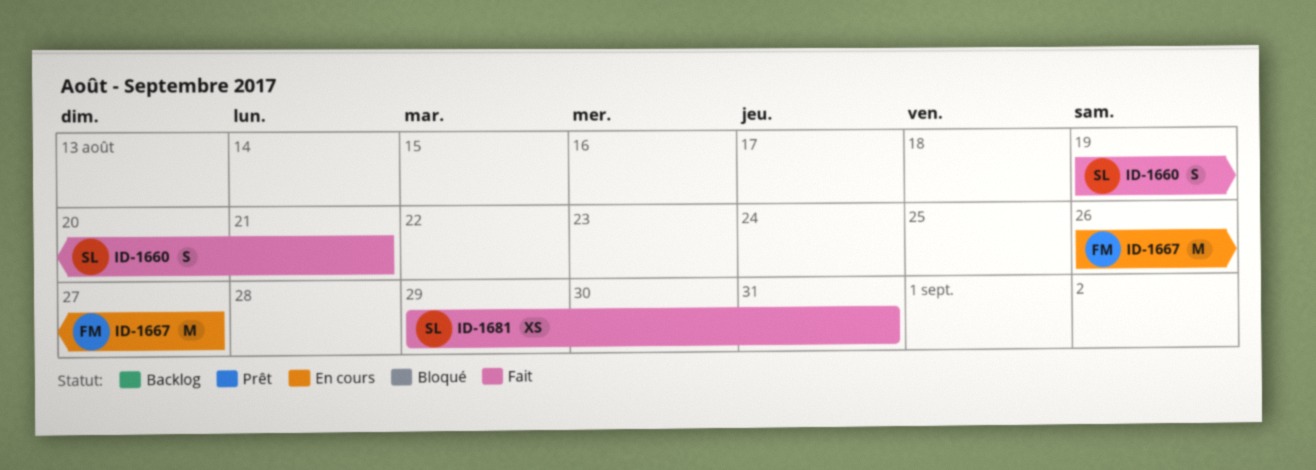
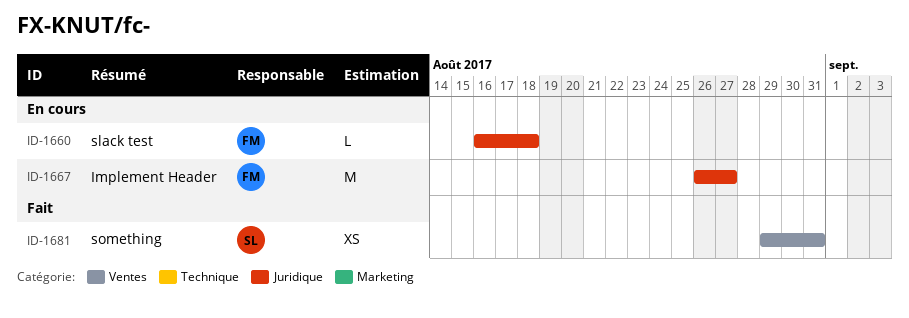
ID-1660, status: Fait -> En cours
ID-1660, owner: SL -> FM
ID-1660, estimate: S -> L
ID-1660, start: Aug 19 -> Aug 16
ID-1660, due: Aug 21 -> Aug 18

